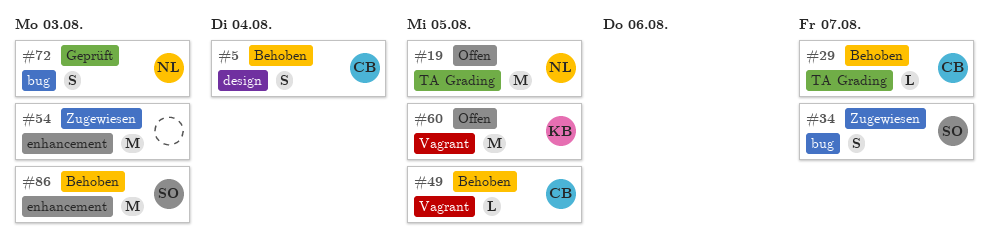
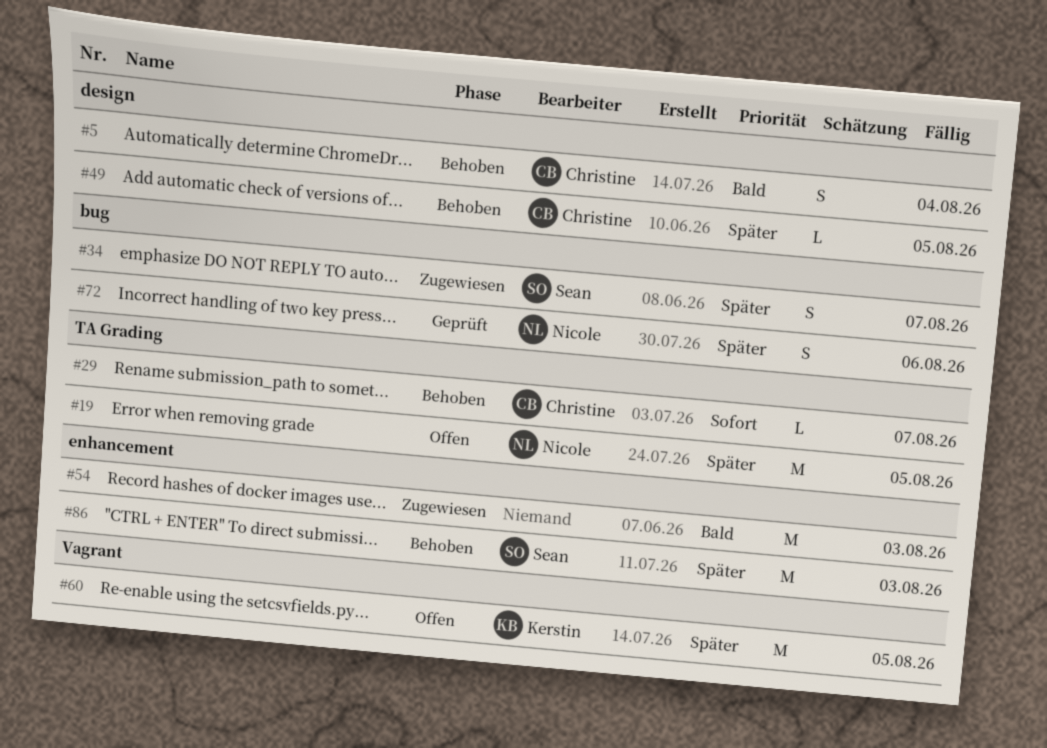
#49, label: Vagrant -> design
#72, due: Aug 3 -> Aug 6

